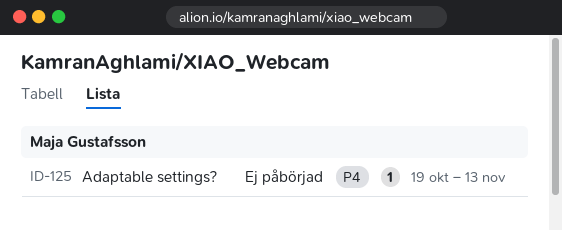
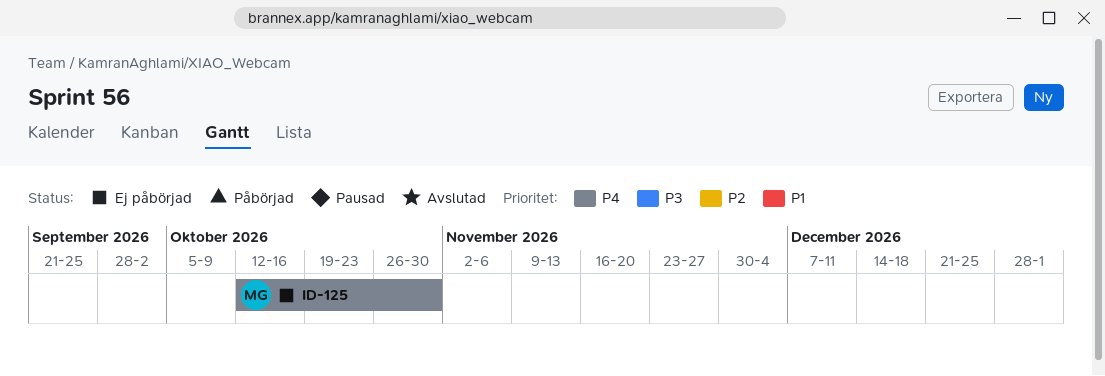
ID-125, start: Oct 19 -> Oct 12
ID-125, due: Nov 13 -> Oct 30

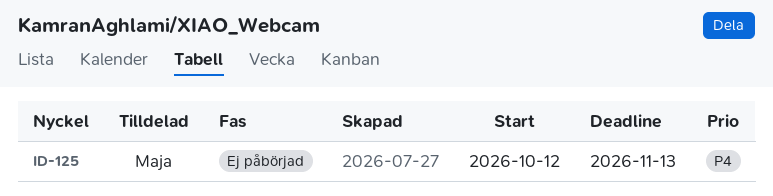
ID-125, due: Oct 30 -> Nov 13

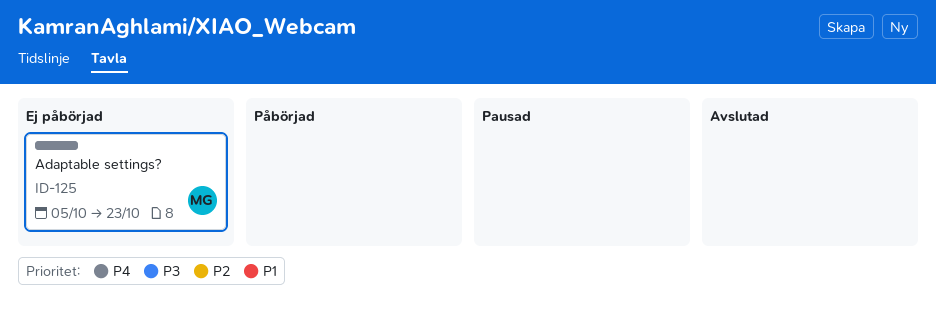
ID-125, start: Oct 12 -> Oct 5
ID-125, due: Nov 13 -> Oct 23

